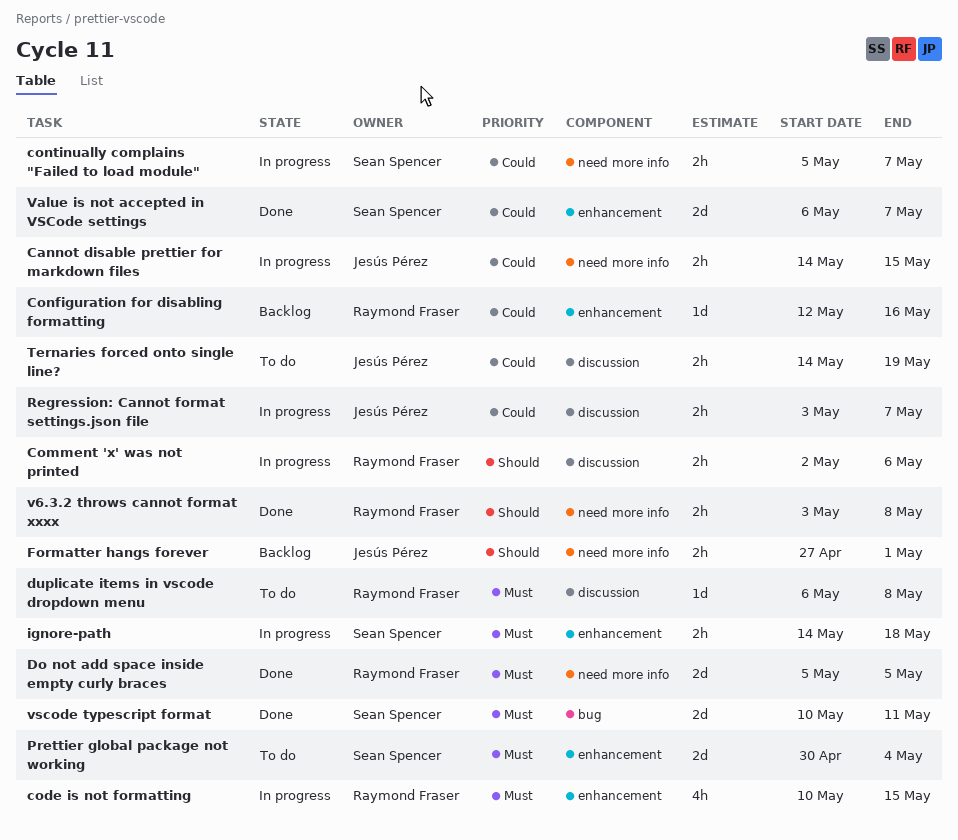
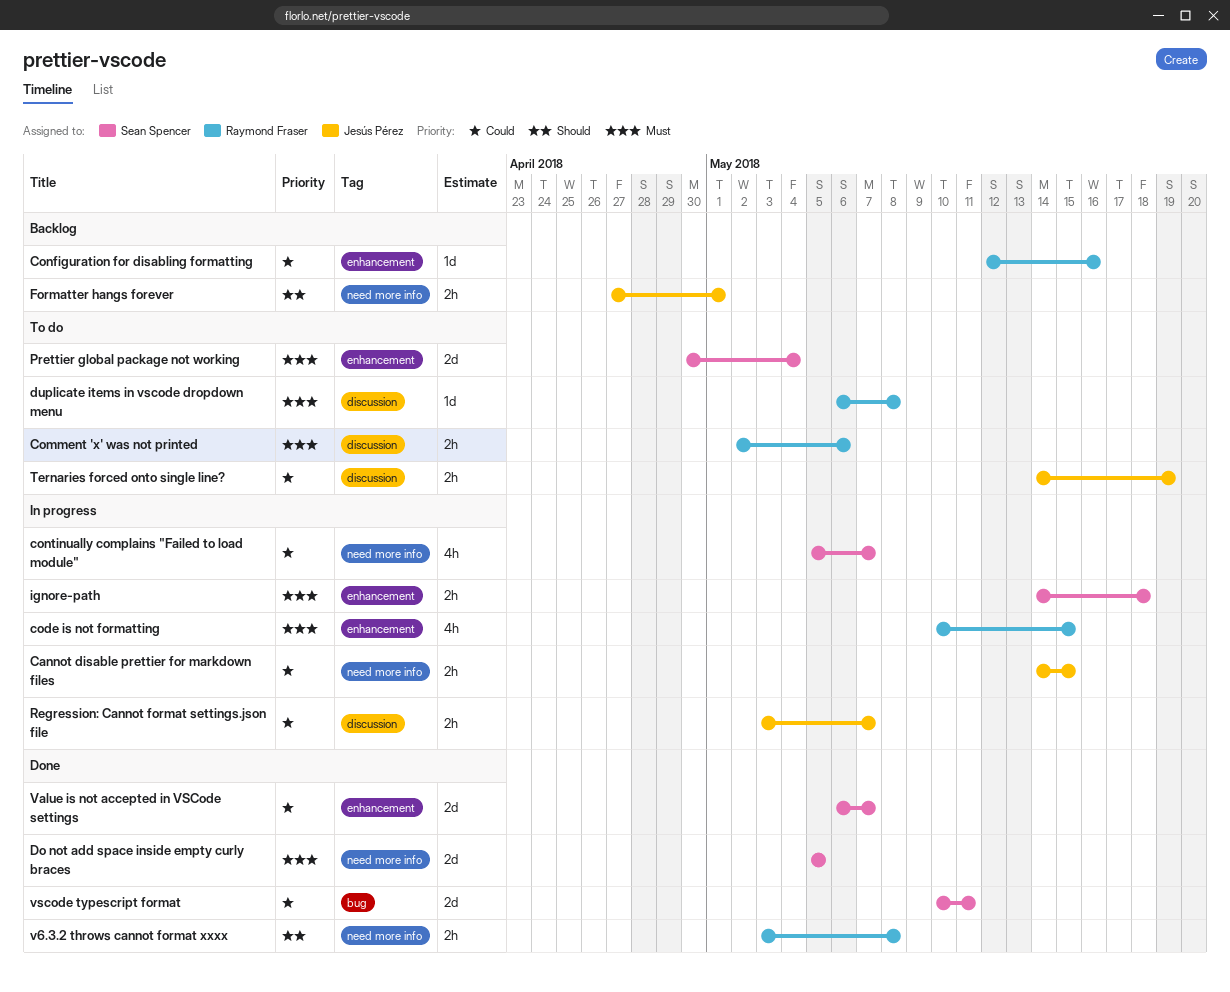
Comment 'x' was not printed, status: In progress -> To do
Comment 'x' was not printed, priority: Should -> Must
continually complains "Failed to load module", estimate: 2h -> 4h
Do not add space inside empty curly braces, owner: Raymond Fraser -> Sean Spencer
vscode typescript format, priority: Must -> Could

